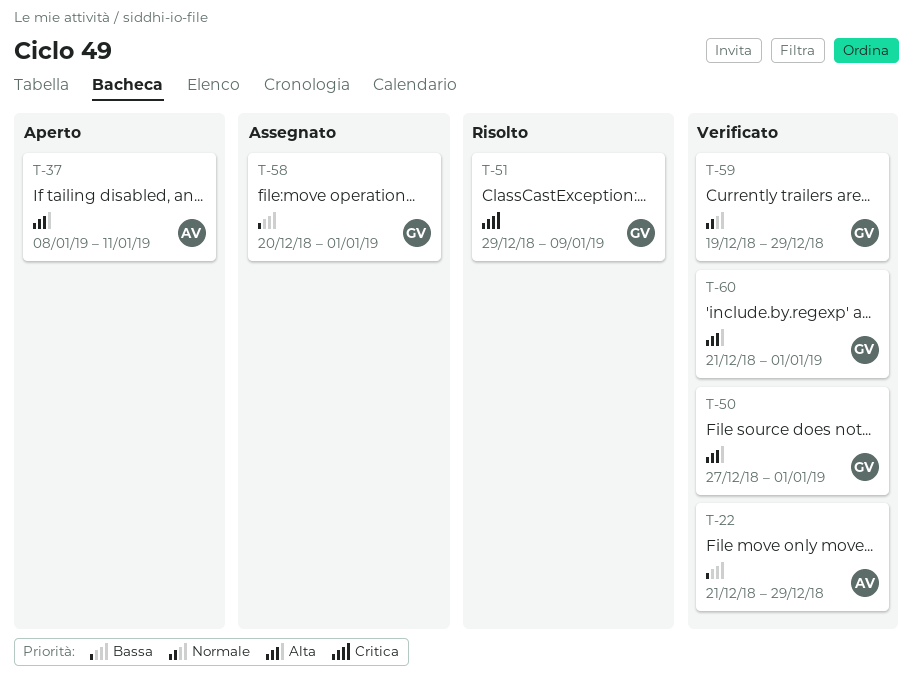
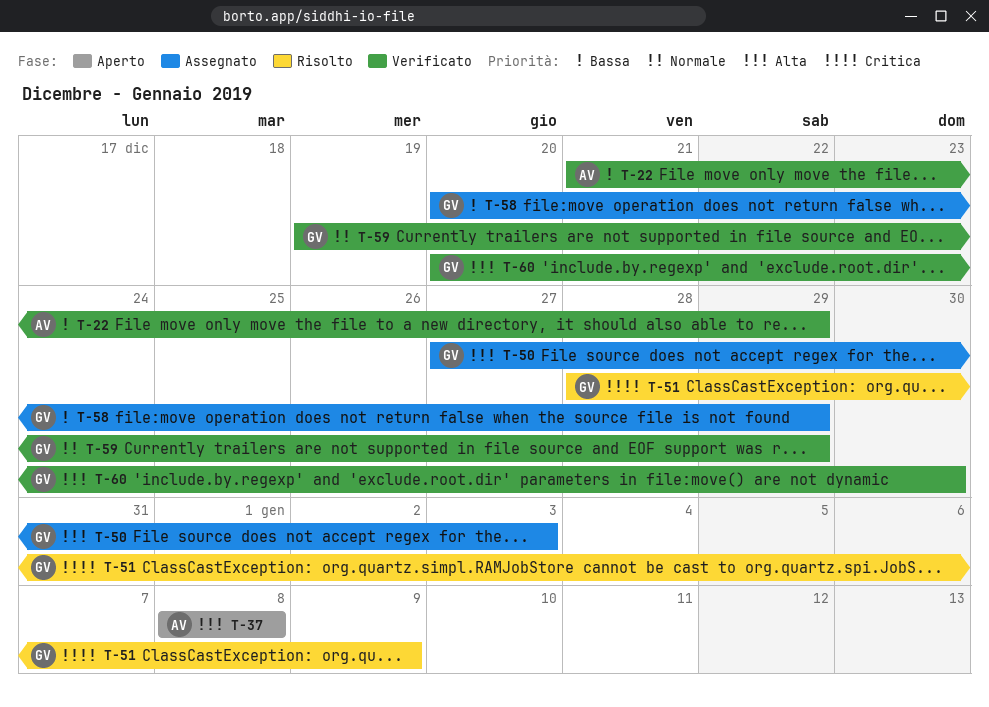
T-37, due: Jan 11 -> Jan 8
T-50, status: Verificato -> Assegnato
T-50, due: Jan 1 -> Jan 3
T-51, start: Dec 29 -> Dec 28
T-58, due: Jan 1 -> Dec 29
T-60, start: Dec 21 -> Dec 20
T-60, due: Jan 1 -> Dec 30

